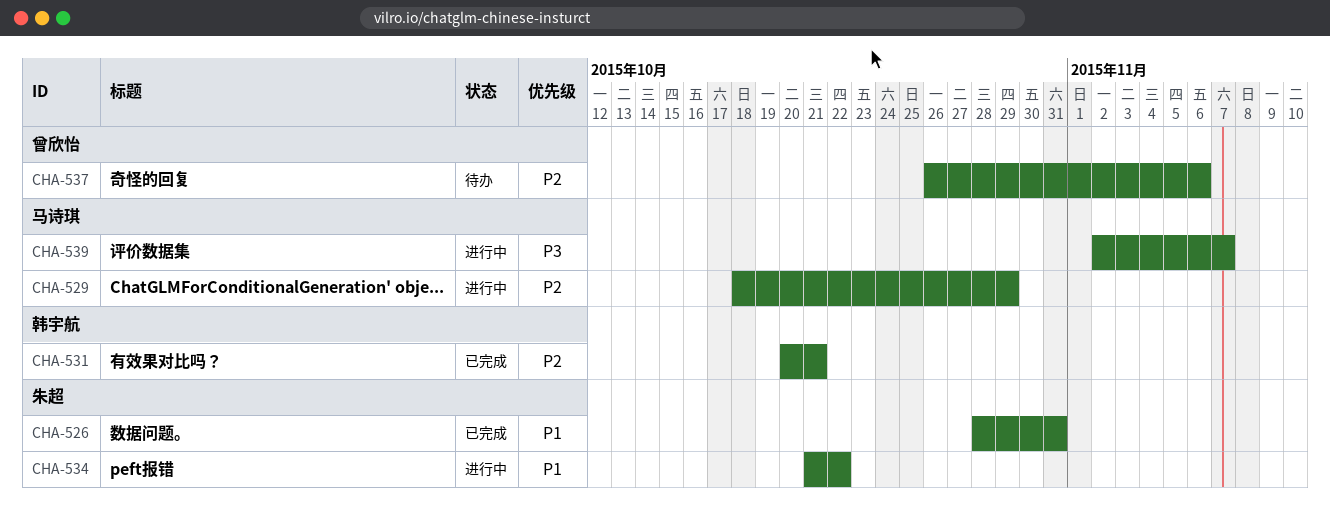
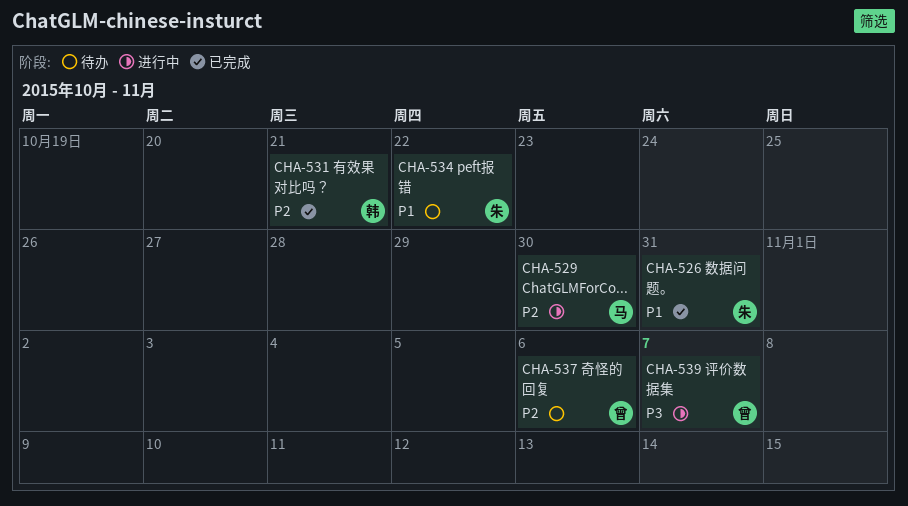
CHA-529, due: Oct 29 -> Oct 30
CHA-534, status: 进行中 -> 待办
CHA-539, owner: 马诗琪 -> 曾欣怡

